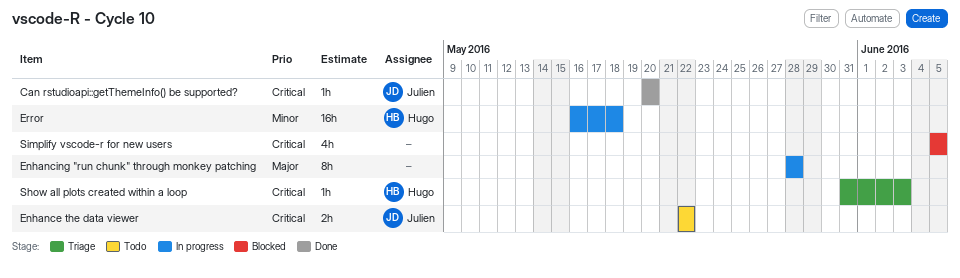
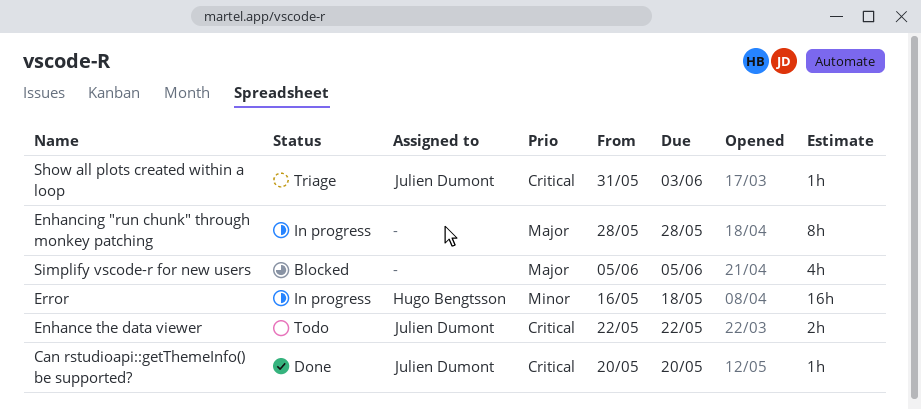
Show all plots created within a loop, owner: Hugo Bengtsson -> Julien Dumont
Simplify vscode-r for new users, priority: Critical -> Major

